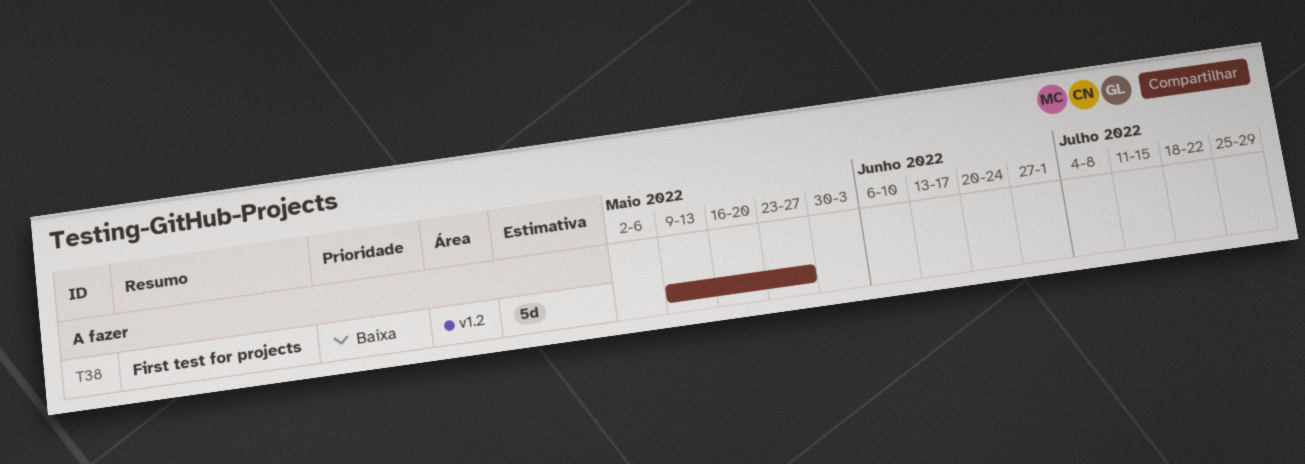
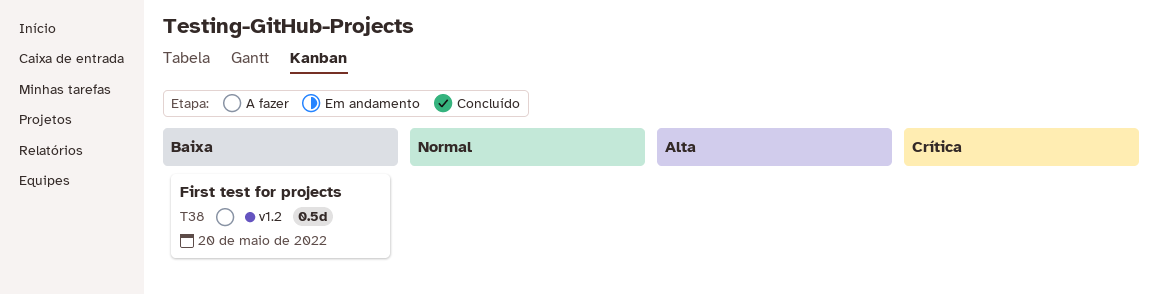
T38, estimate: 5d -> 0.5d
T38, due: May 27 -> May 20

